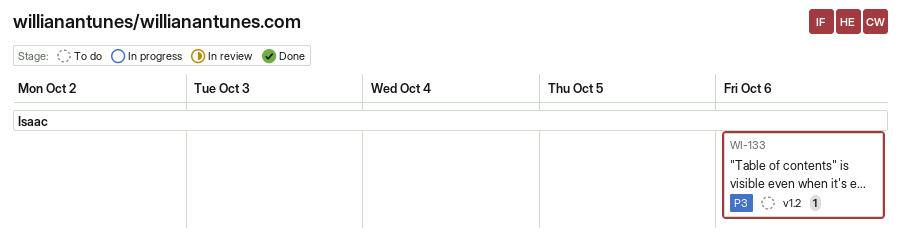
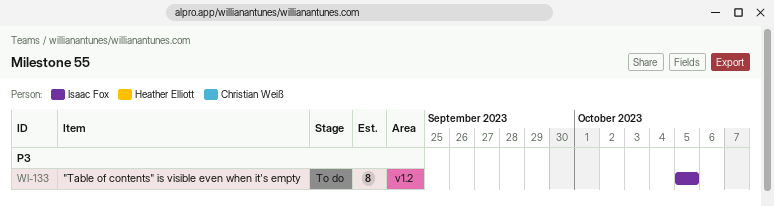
WI-133, estimate: 1 -> 8
WI-133, due: Oct 6 -> Oct 5

